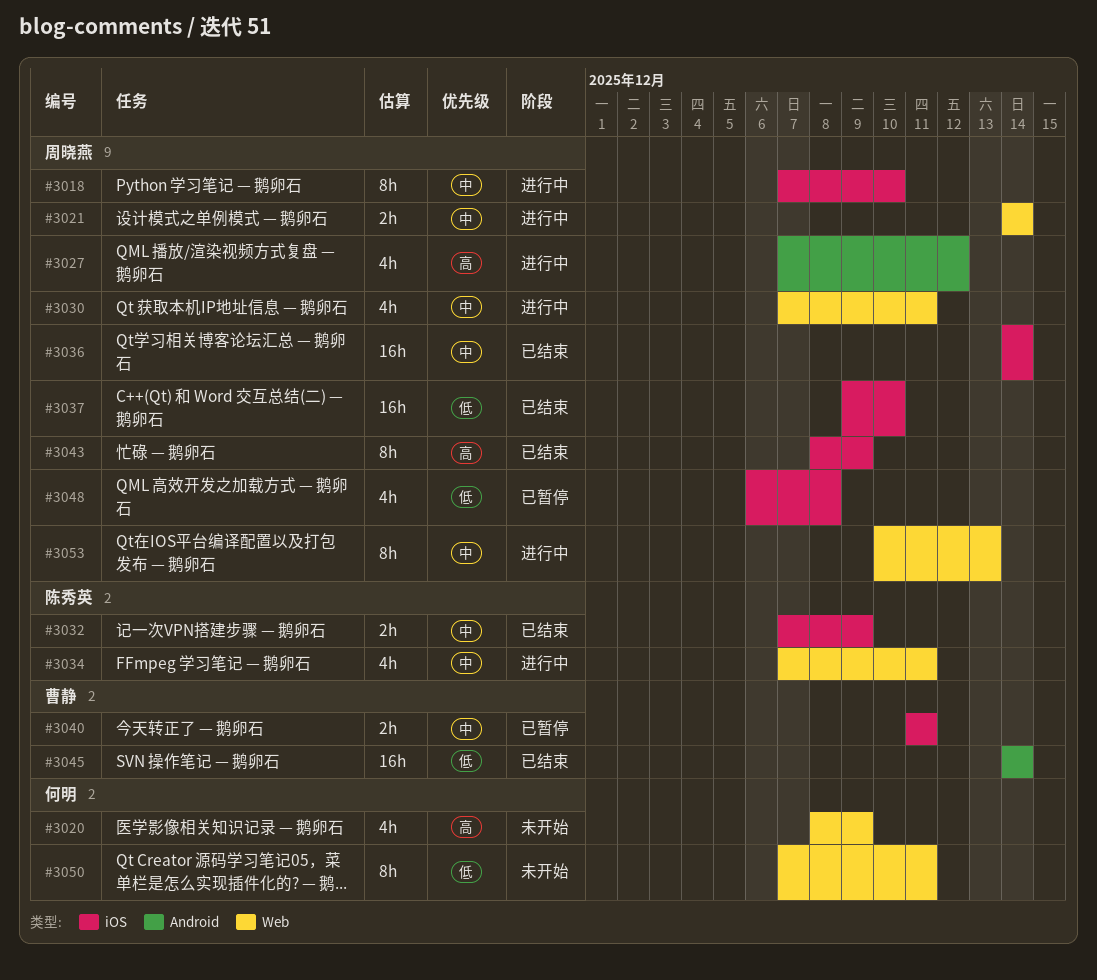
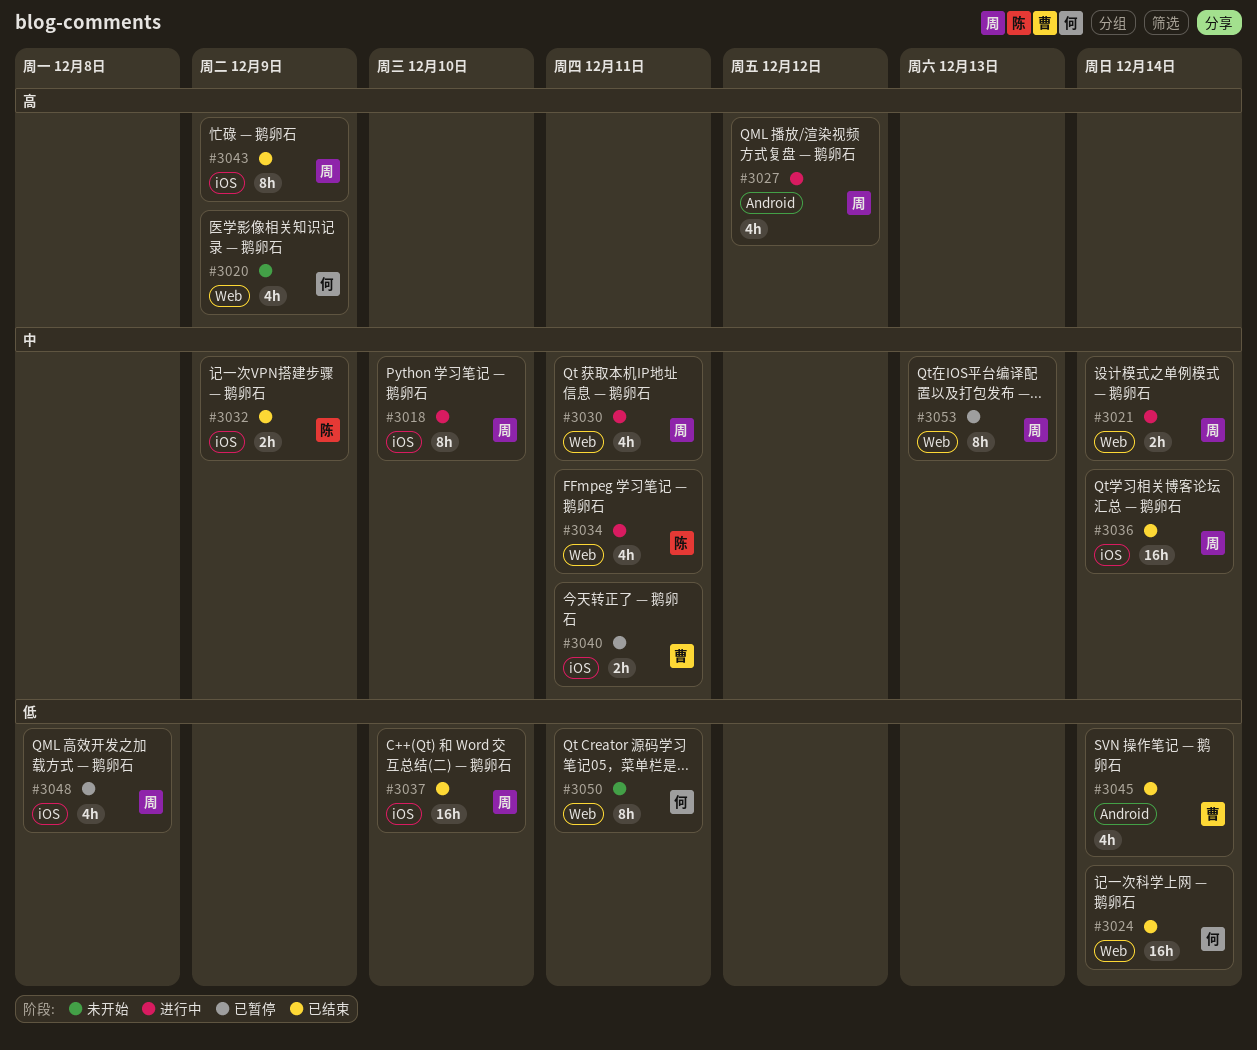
#3024: none -> present
#3045, estimate: 16h -> 4h
#3053, status: 进行中 -> 已暂停

